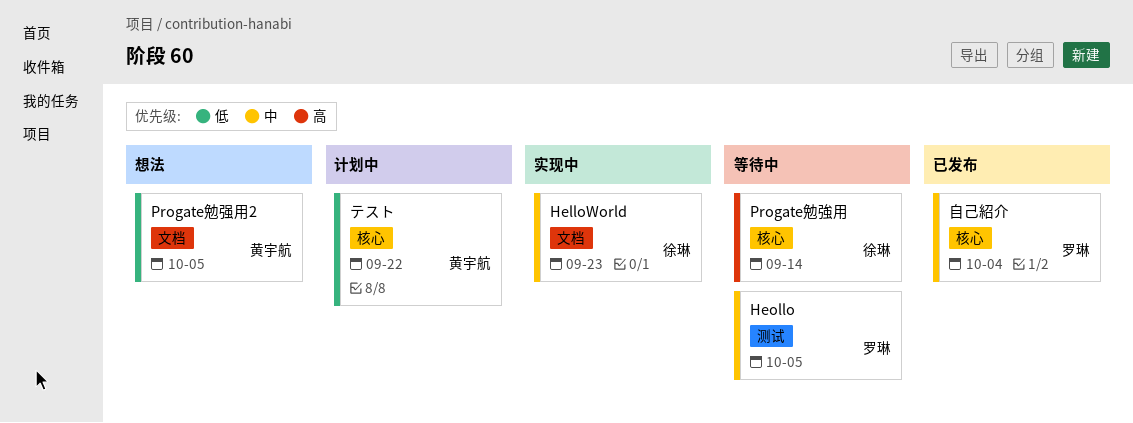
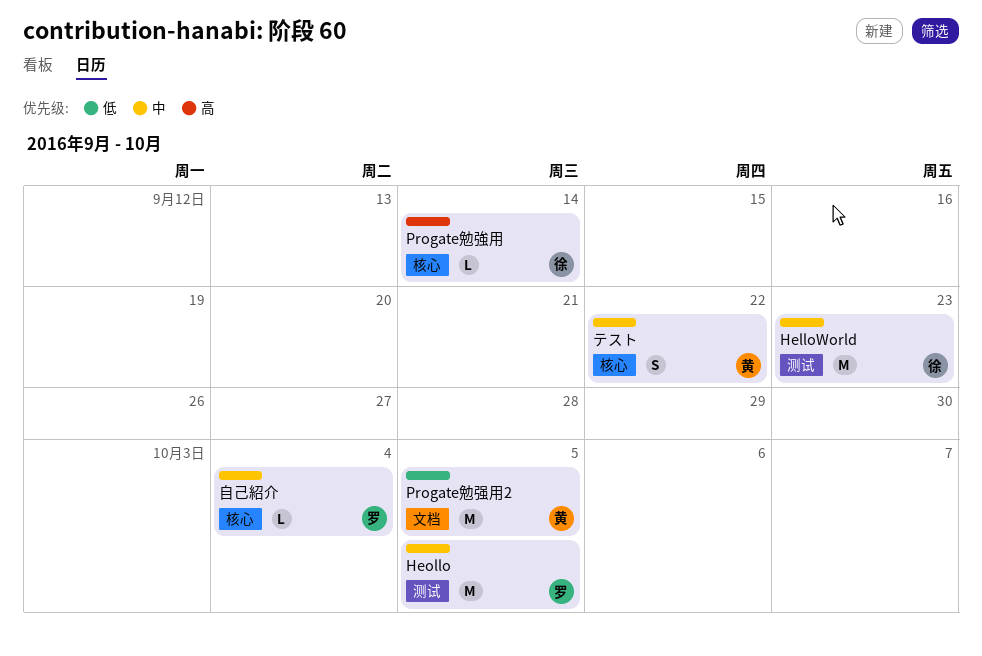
HelloWorld, label: 文档 -> 测试
テスト, priority: 低 -> 中

